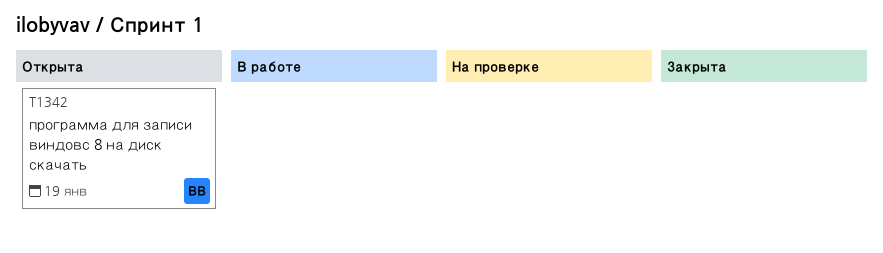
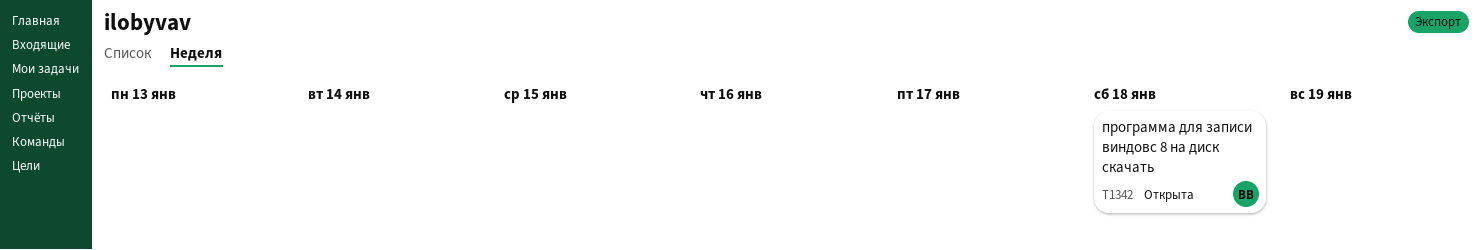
T1342, due: Jan 19 -> Jan 18

